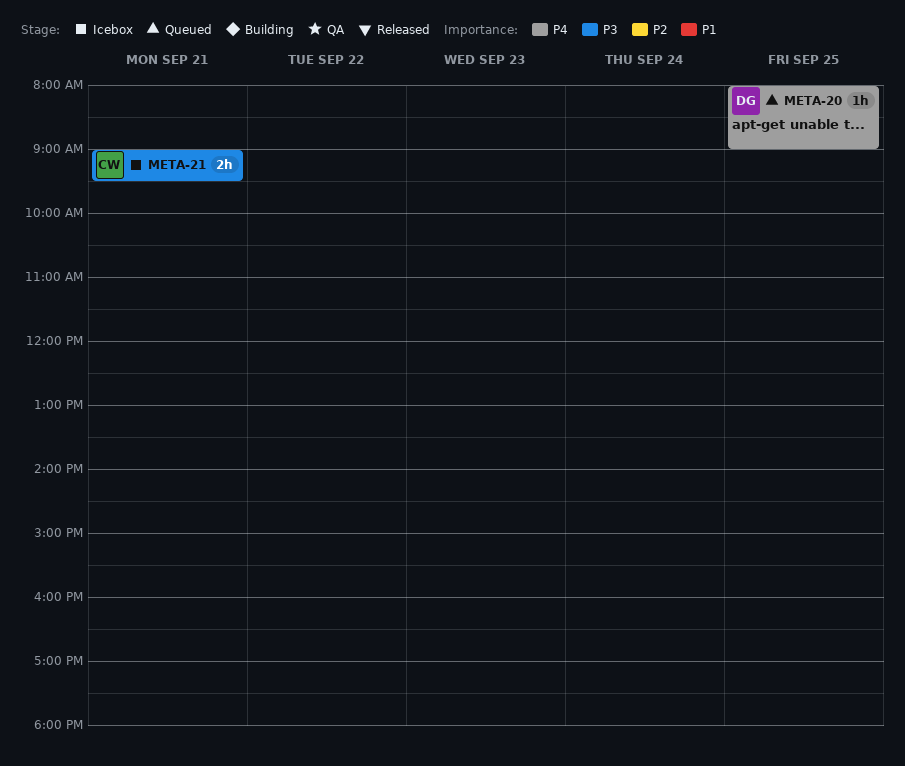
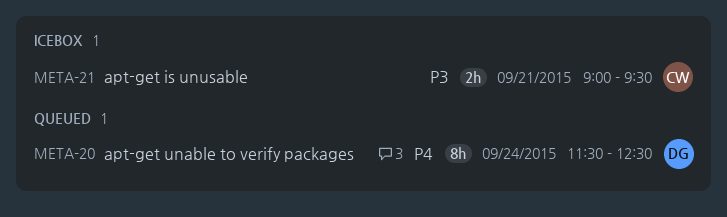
META-20, estimate: 1h -> 8h
META-20, day: Sep 25 -> Sep 24
META-20, begins: 08:00 -> 11:30
META-20, ends: 09:00 -> 12:30

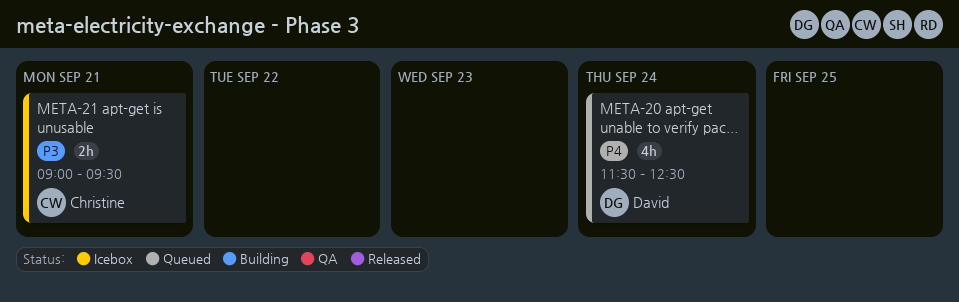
META-20, estimate: 8h -> 4h

